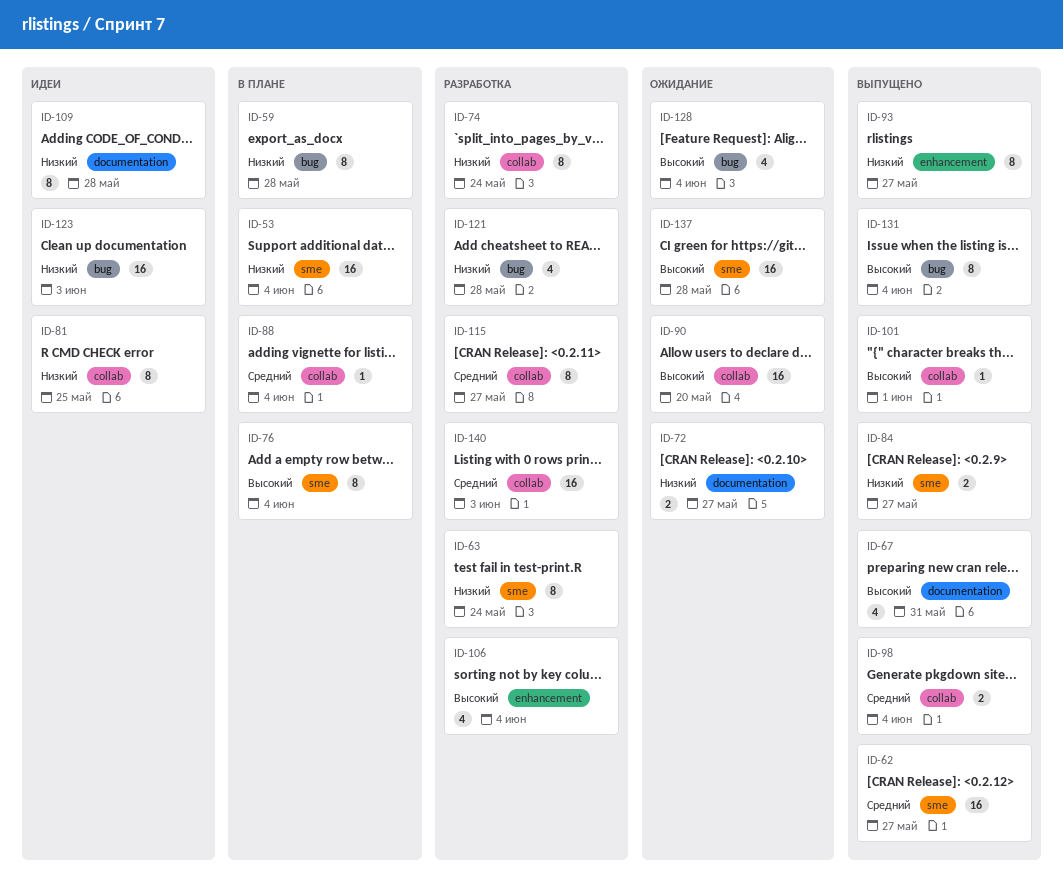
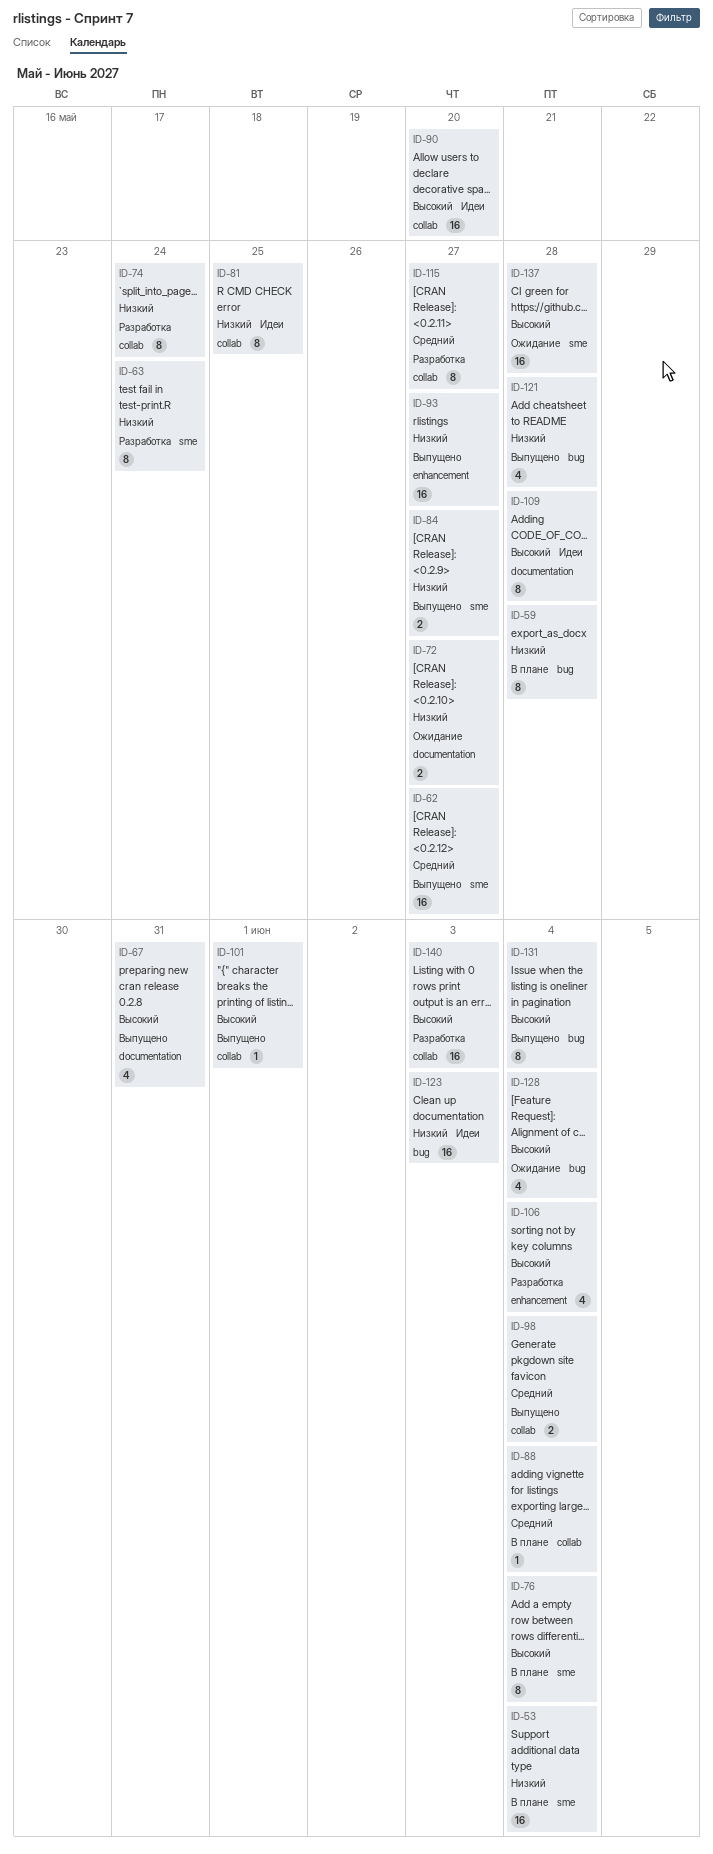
ID-90, status: Ожидание -> Идеи
ID-93, estimate: 8 -> 16
ID-109, priority: Низкий -> Высокий
ID-121, status: Разработка -> Выпущено
ID-140, priority: Средний -> Высокий

